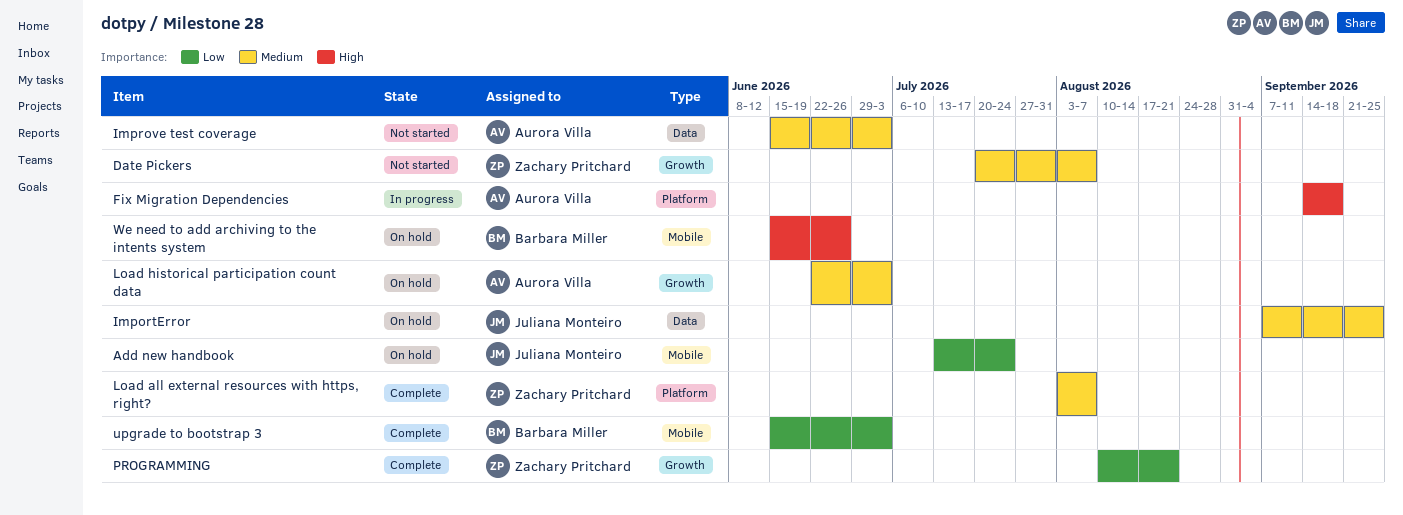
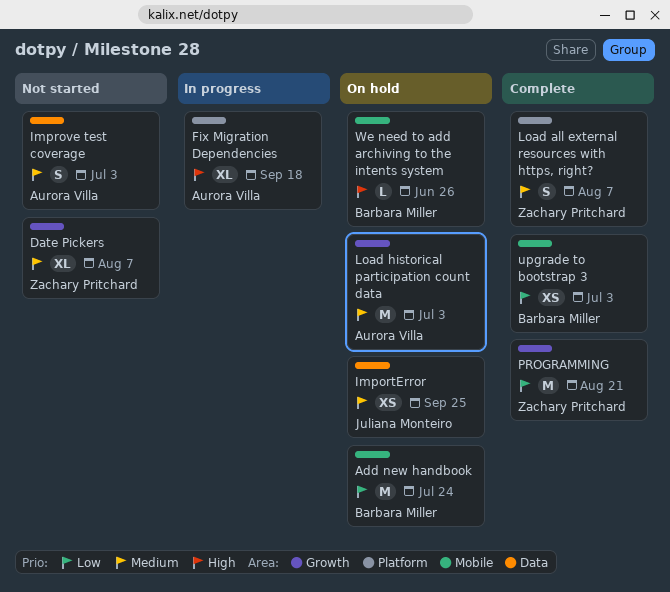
Add new handbook, owner: Juliana Monteiro -> Barbara Miller

